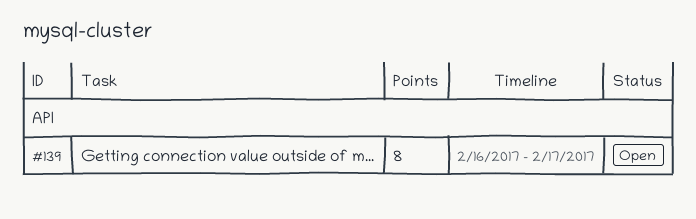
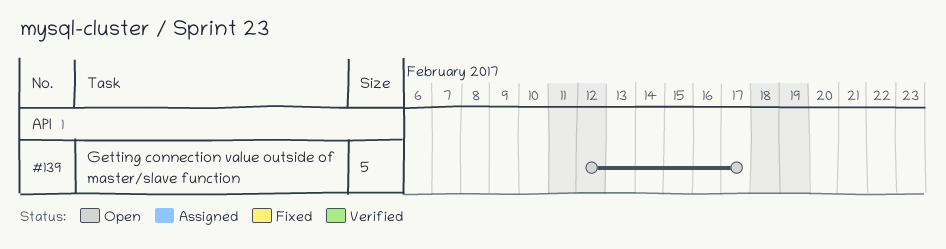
#139, estimate: 8 -> 5
#139, start: Feb 16 -> Feb 12

